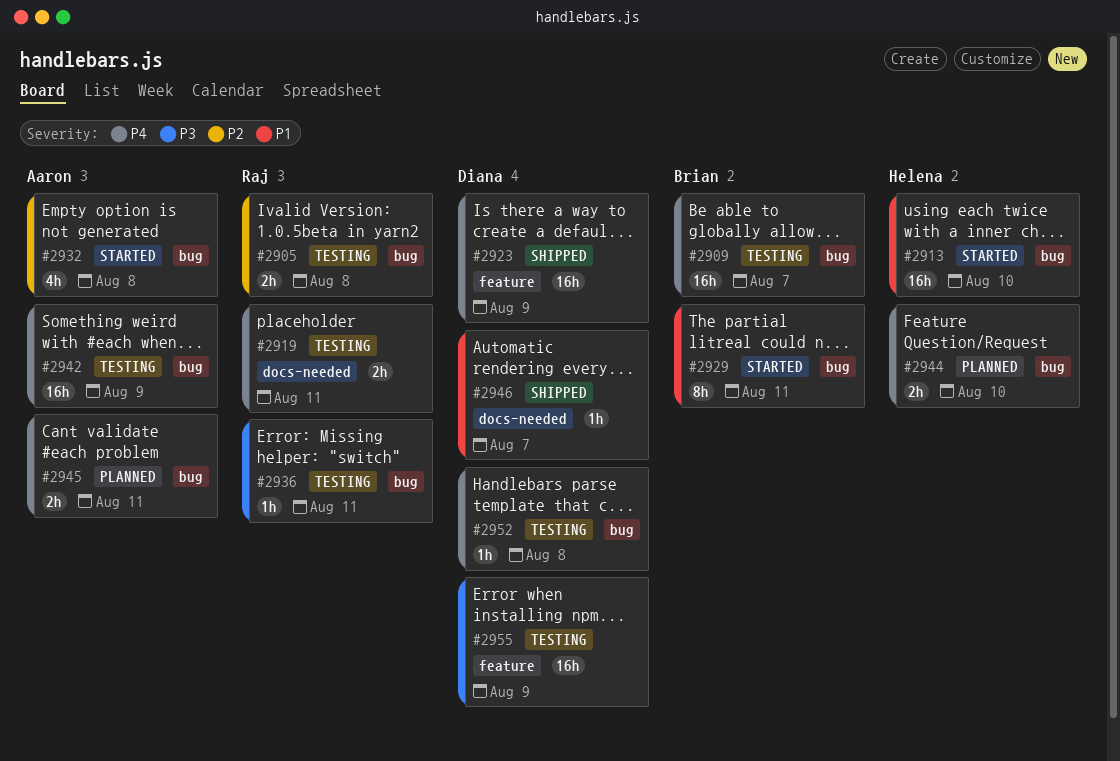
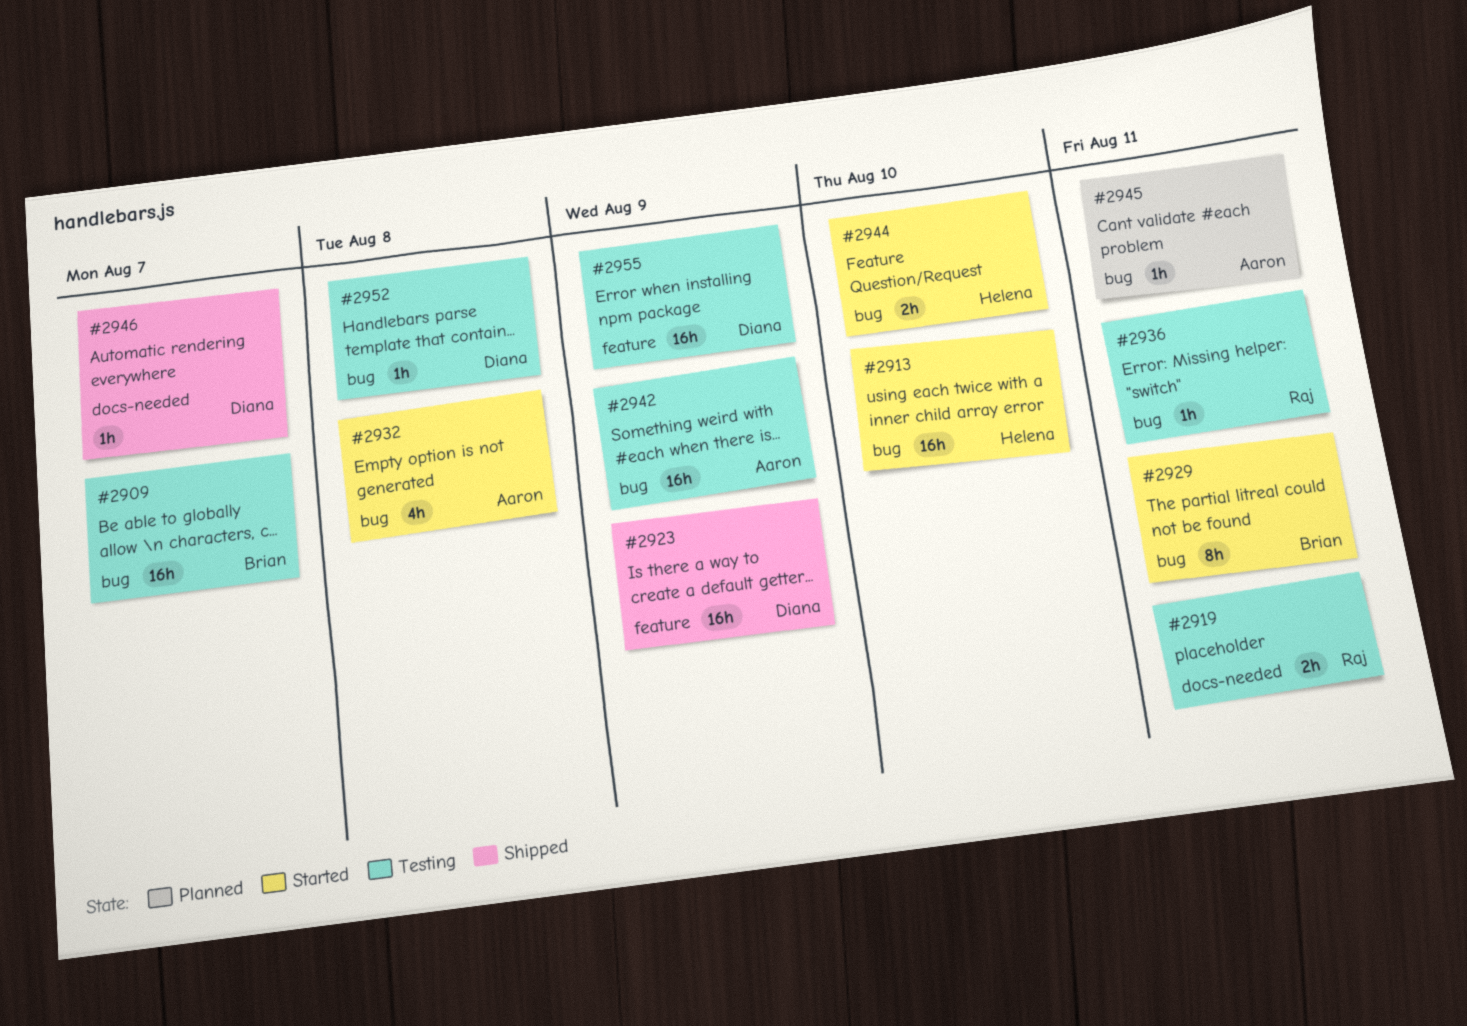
#2905: present -> none
#2944, status: Planned -> Started
#2945, estimate: 2h -> 1h

